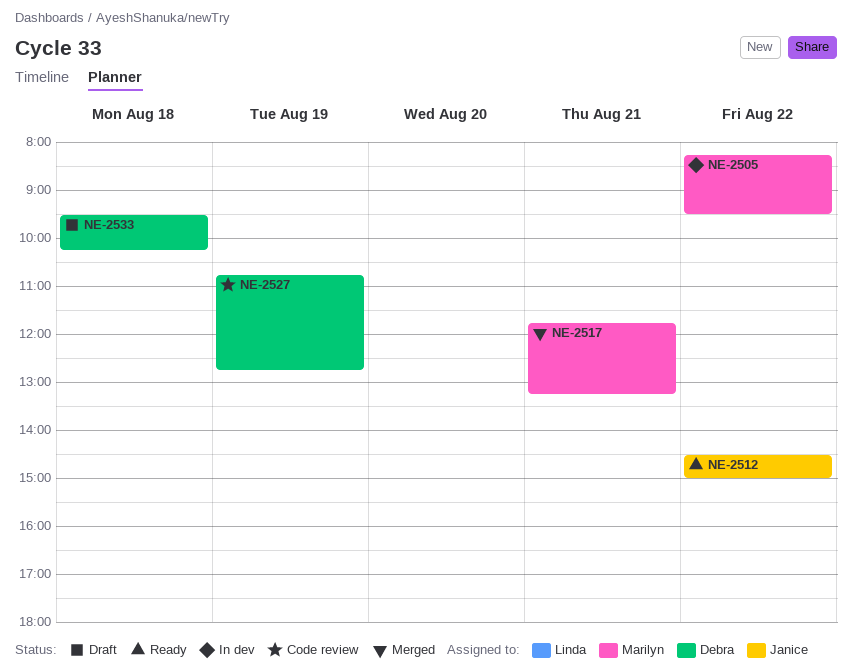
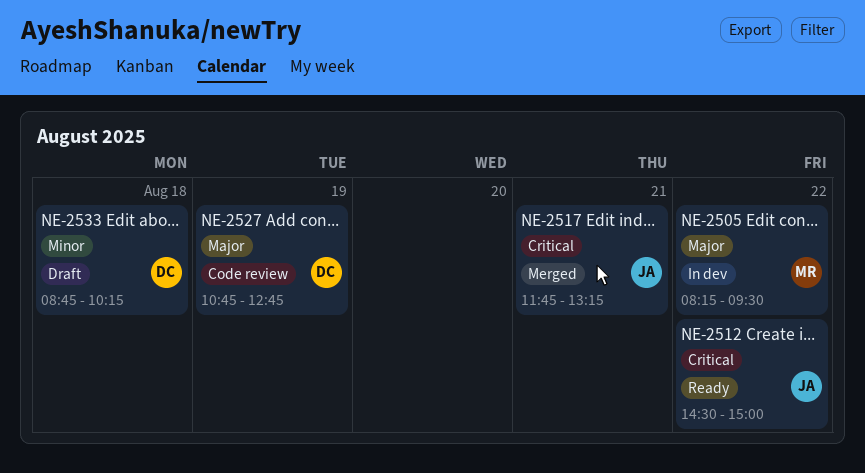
NE-2517, owner: Marilyn -> Janice
NE-2533, begins: 09:30 -> 08:45

